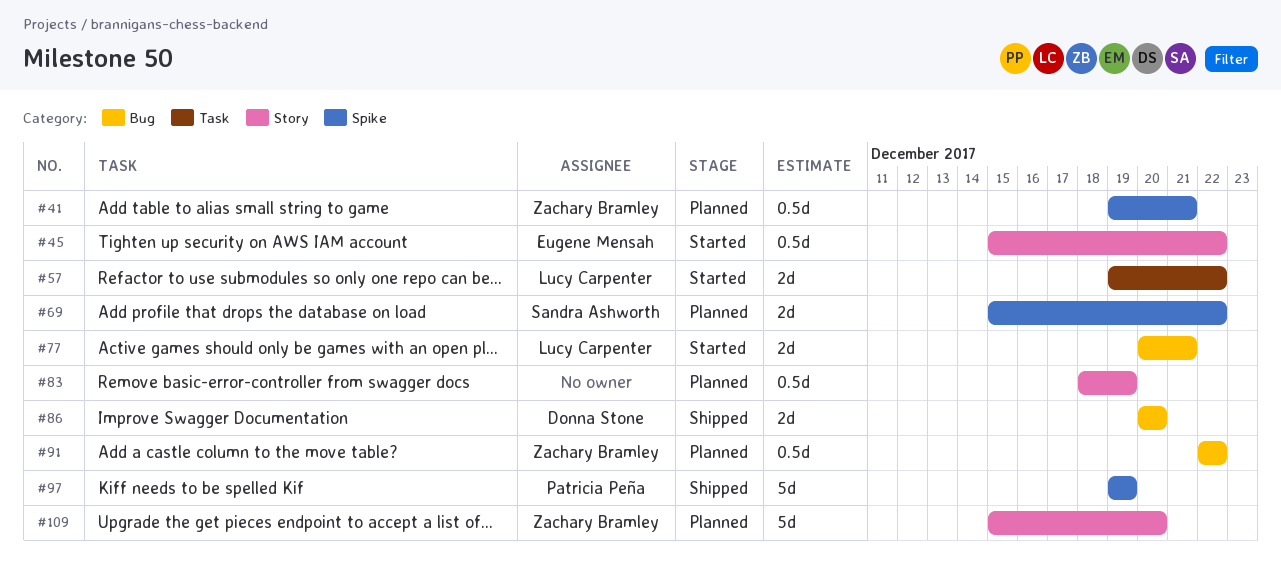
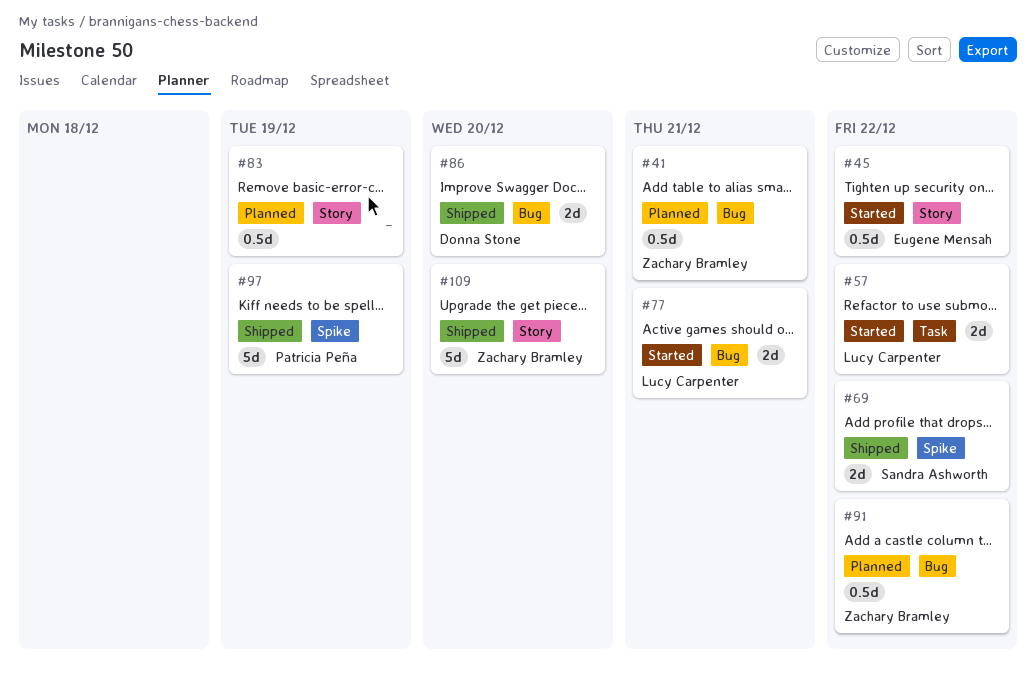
#41, label: Spike -> Bug
#69, status: Planned -> Shipped
#109, status: Planned -> Shipped

